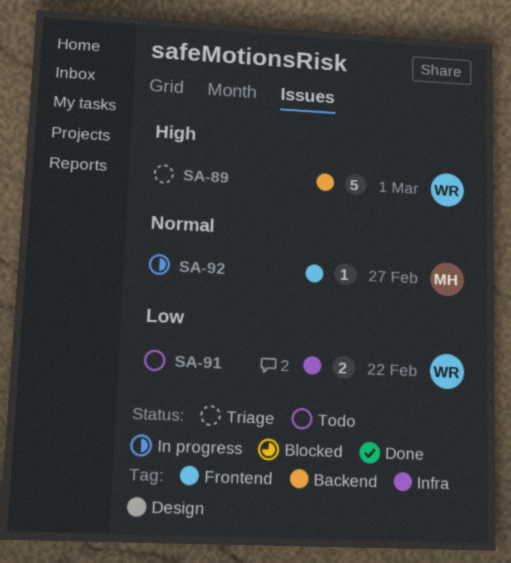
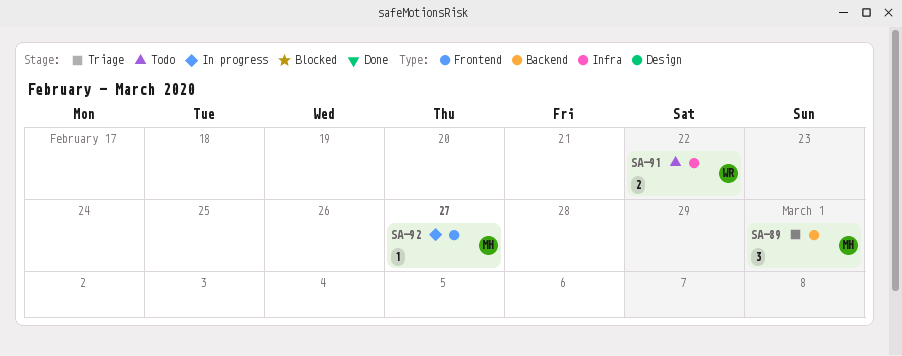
SA-89, owner: WR -> MH
SA-89, estimate: 5 -> 3

